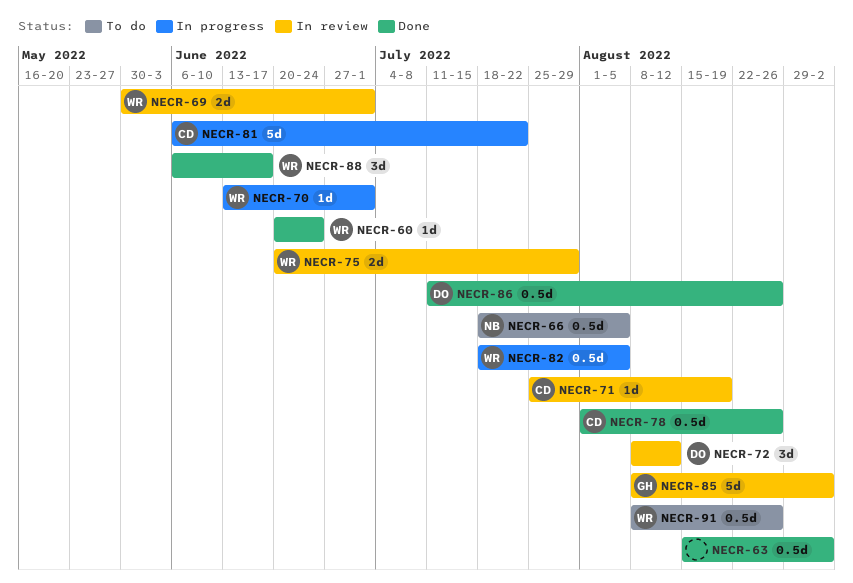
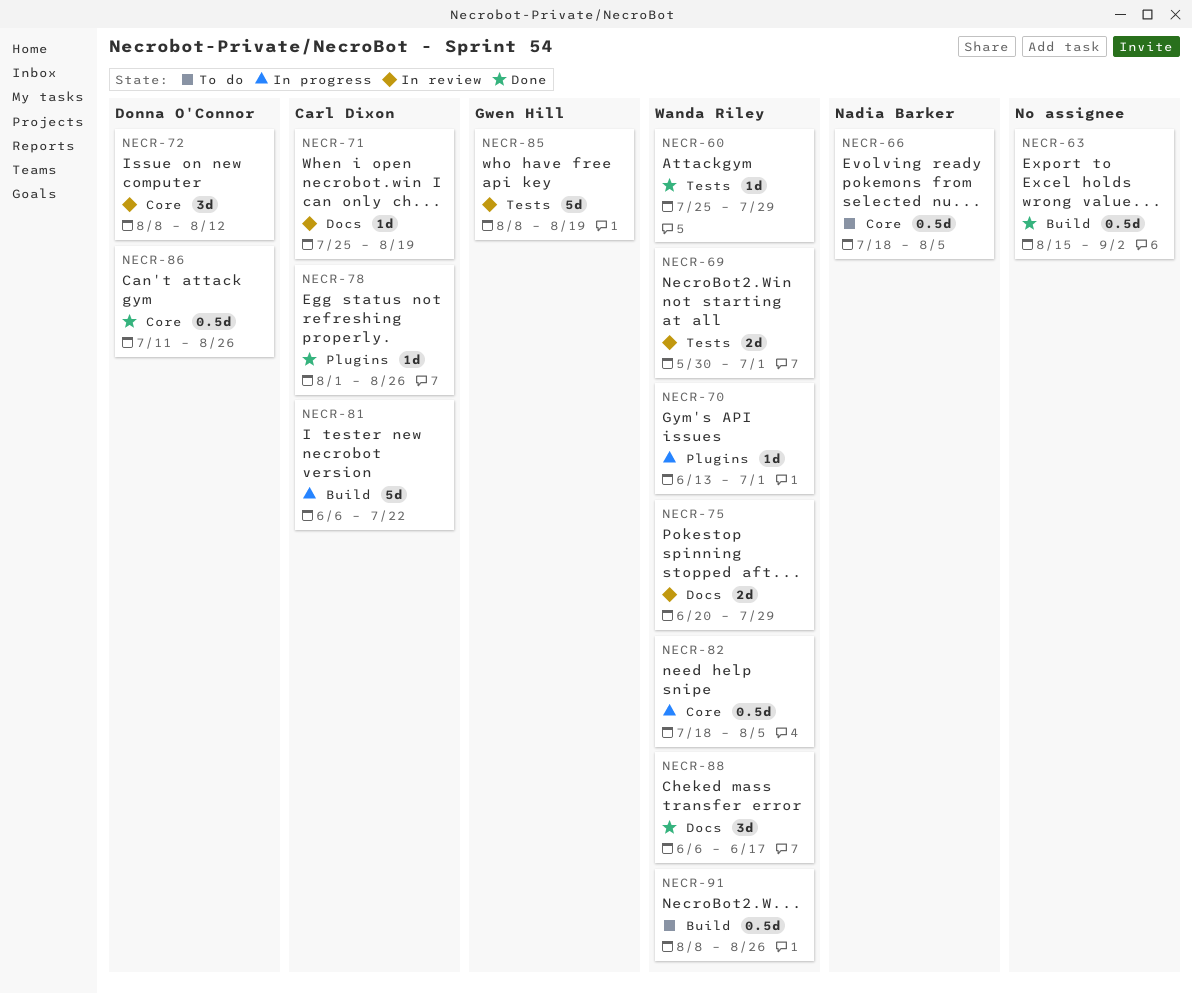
NECR-60, start: Jun 20 -> Jul 25
NECR-60, due: Jun 24 -> Jul 29
NECR-78, estimate: 0.5d -> 1d
NECR-85, due: Sep 2 -> Aug 19

